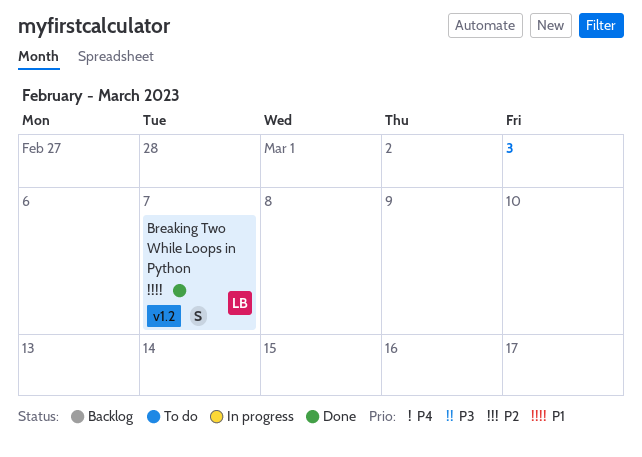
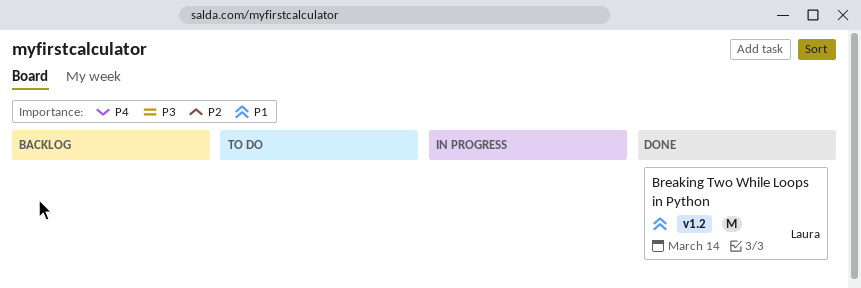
Breaking Two While Loops in Python, estimate: S -> M
Breaking Two While Loops in Python, due: Mar 7 -> Mar 14

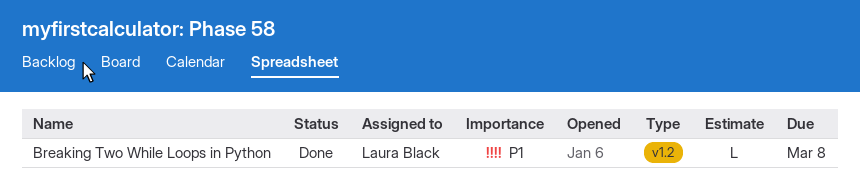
Breaking Two While Loops in Python, estimate: M -> L
Breaking Two While Loops in Python, due: Mar 14 -> Mar 8

